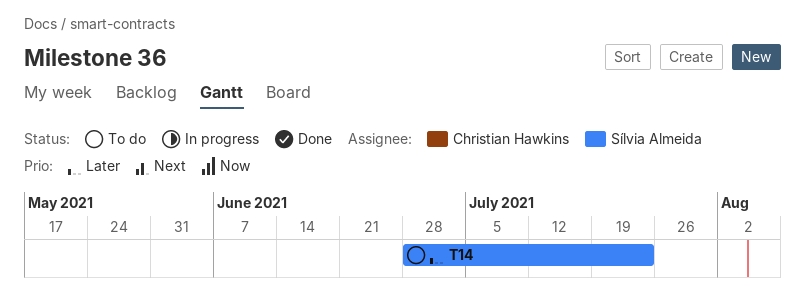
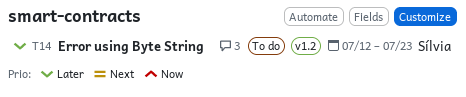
T14, start: Jun 28 -> Jul 12

